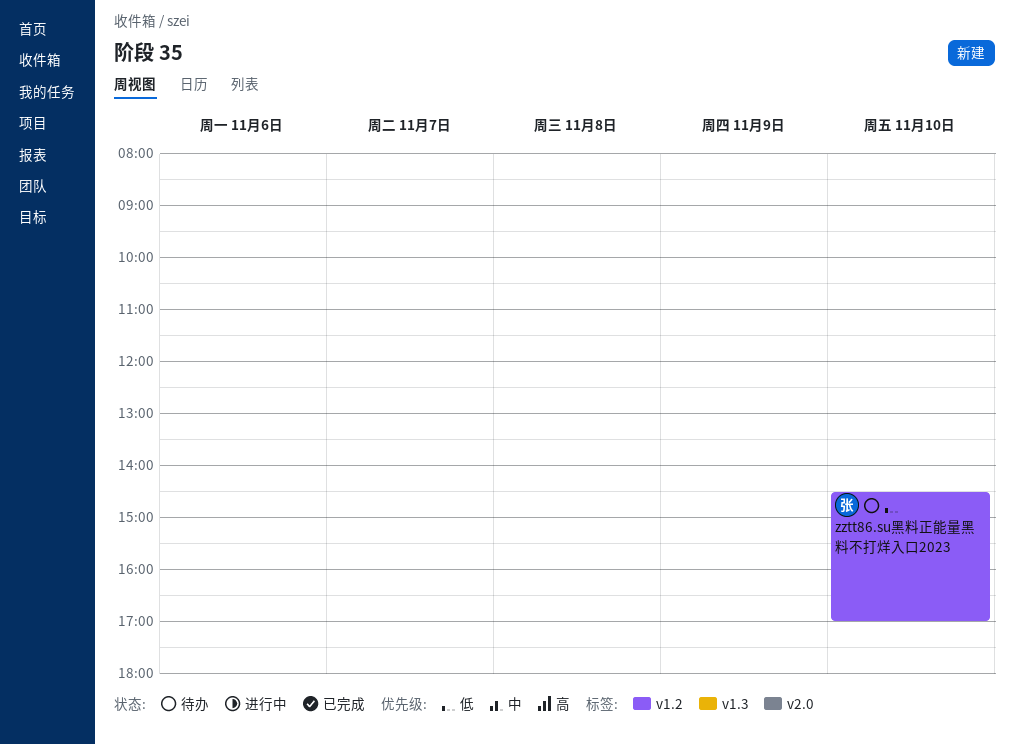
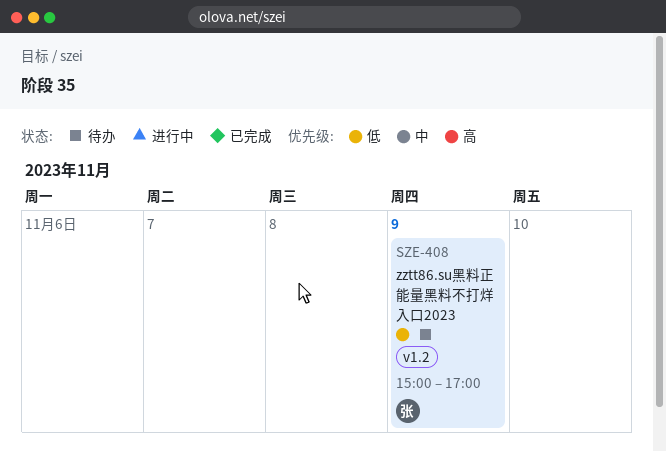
zztt86.su黑料正能量黑料不打烊入口2023, day: Nov 10 -> Nov 9
zztt86.su黑料正能量黑料不打烊入口2023, begins: 14:30 -> 15:00

